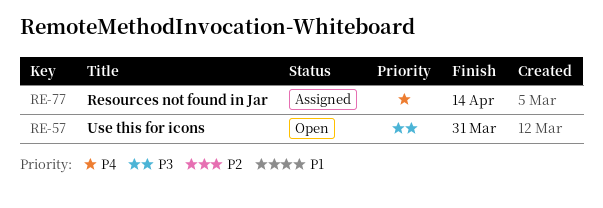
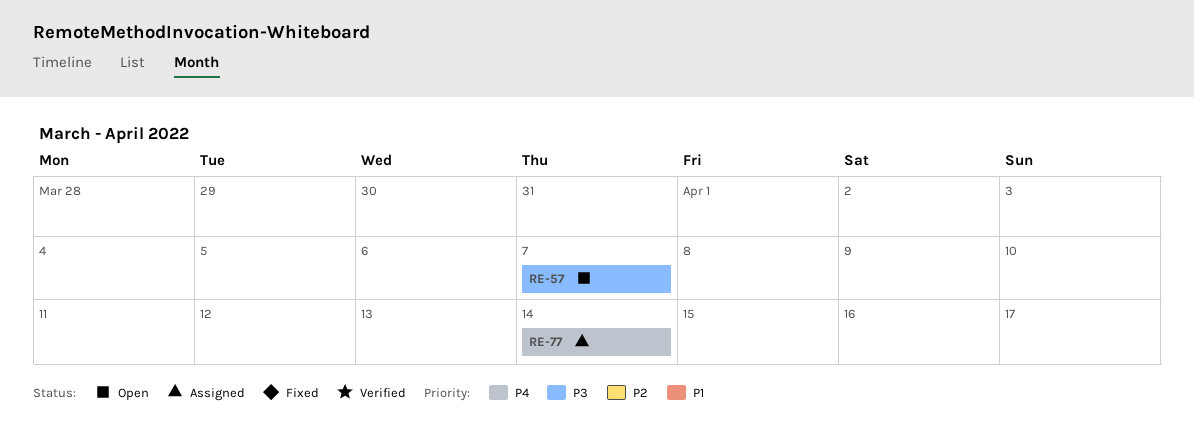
RE-57, due: Mar 31 -> Apr 7

